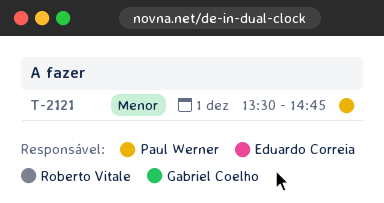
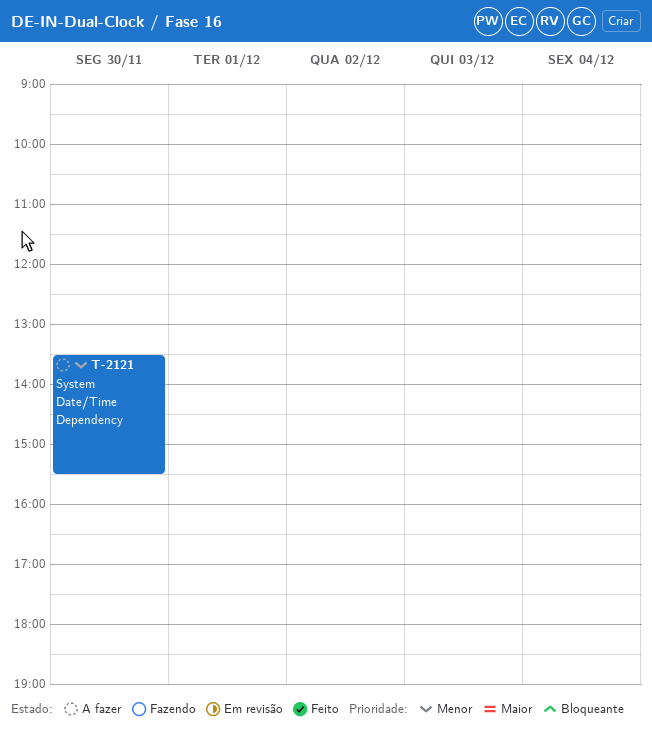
T-2121, day: Dec 1 -> Nov 30
T-2121, ends: 14:45 -> 15:30

